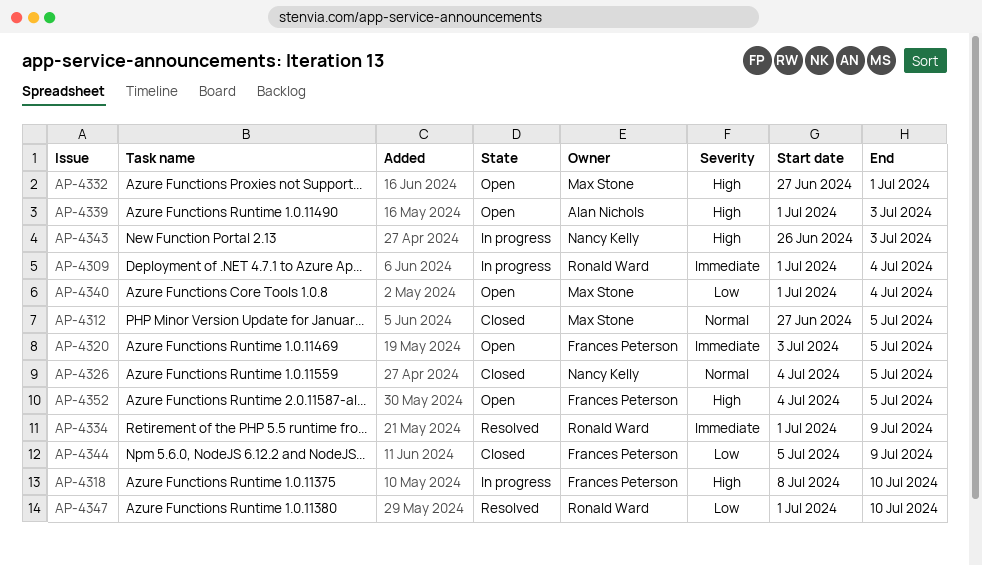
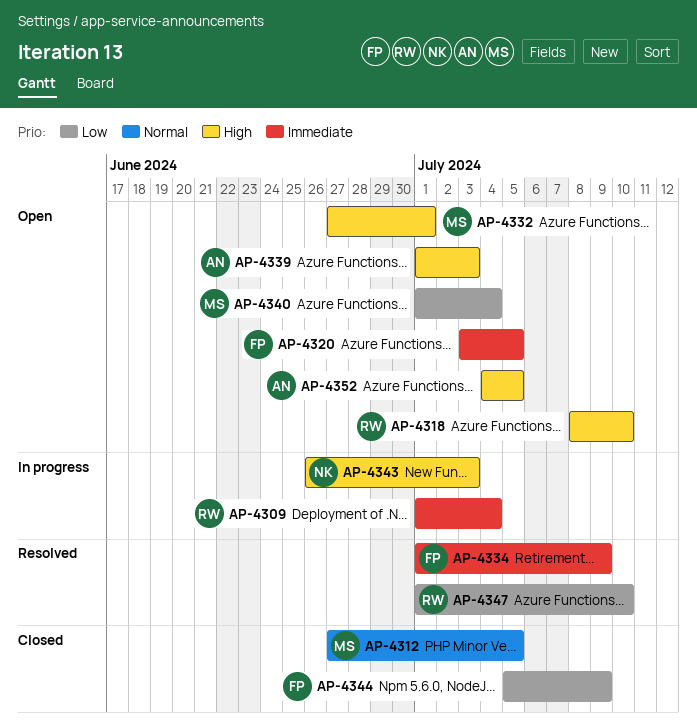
AP-4318, status: In progress -> Open
AP-4318, owner: Frances Peterson -> Ronald Ward
AP-4326: present -> none
AP-4334, owner: Ronald Ward -> Frances Peterson
AP-4352, owner: Frances Peterson -> Alan Nichols

